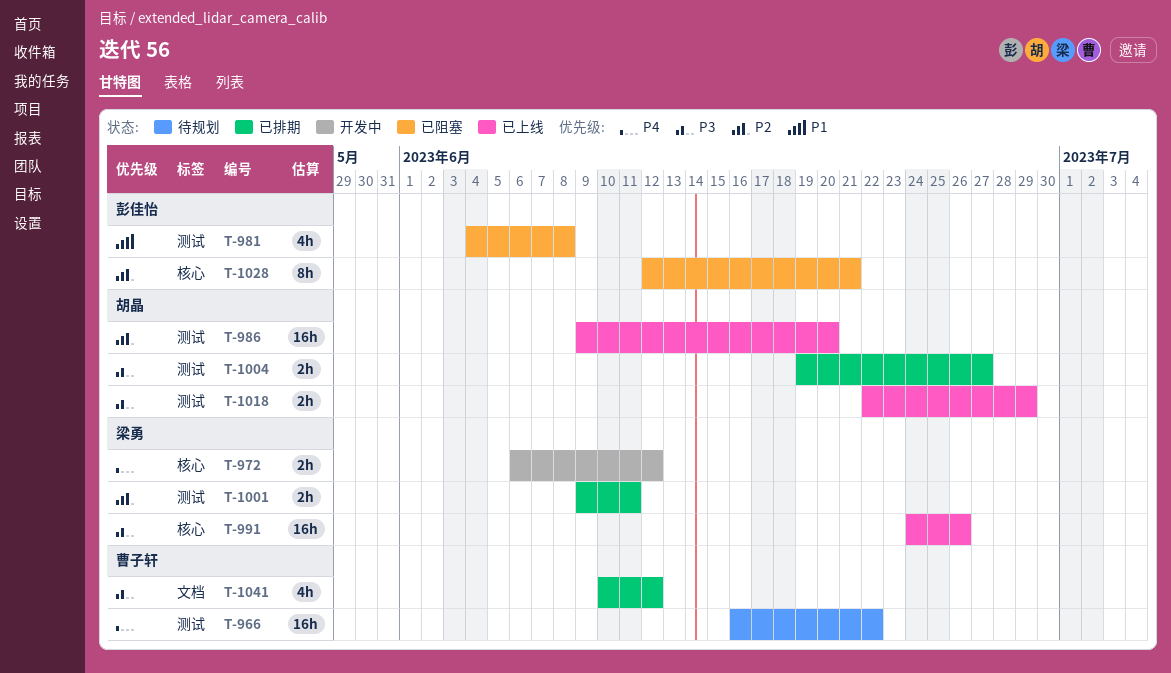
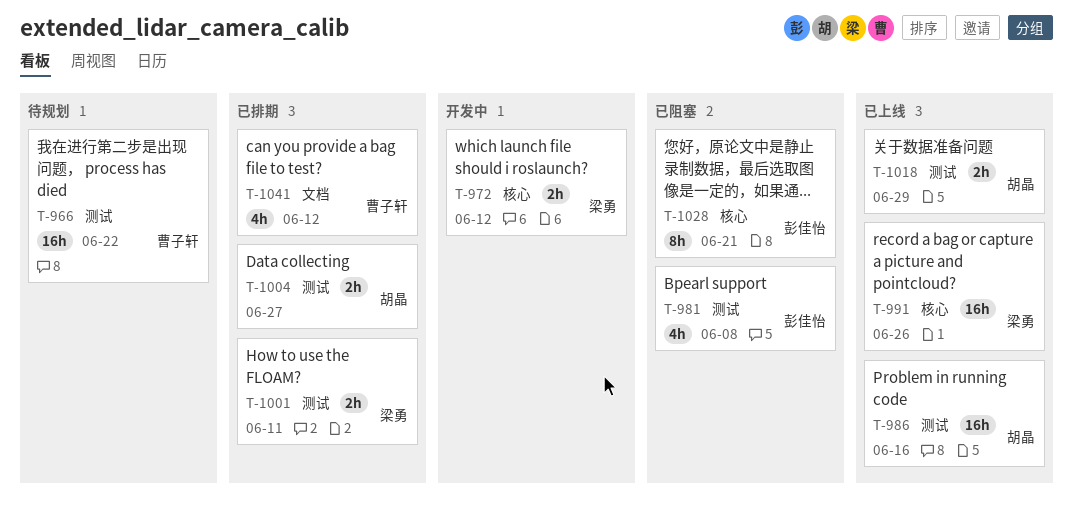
T-986, due: Jun 20 -> Jun 16

